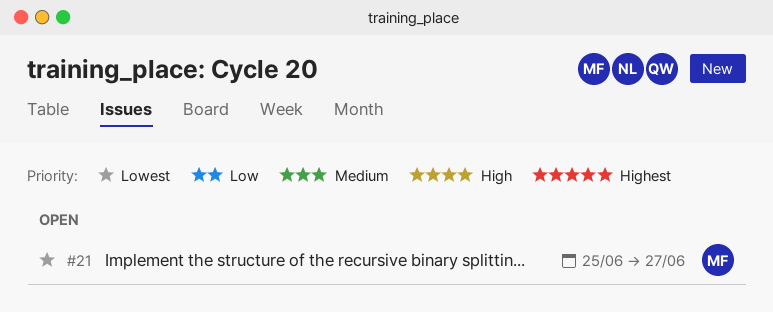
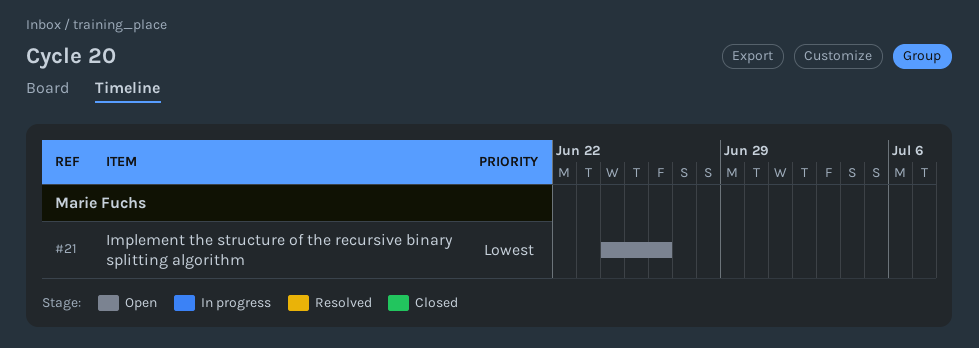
#21, start: Jun 25 -> Jun 24
#21, due: Jun 27 -> Jun 26

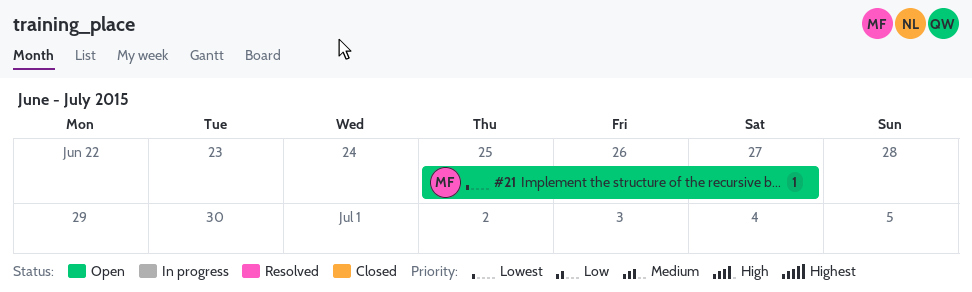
#21, start: Jun 24 -> Jun 25
#21, due: Jun 26 -> Jun 27

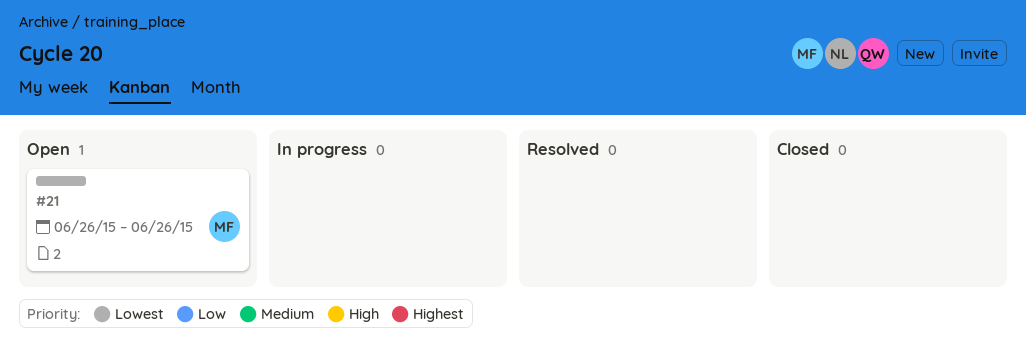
#21, start: Jun 25 -> Jun 26
#21, due: Jun 27 -> Jun 26

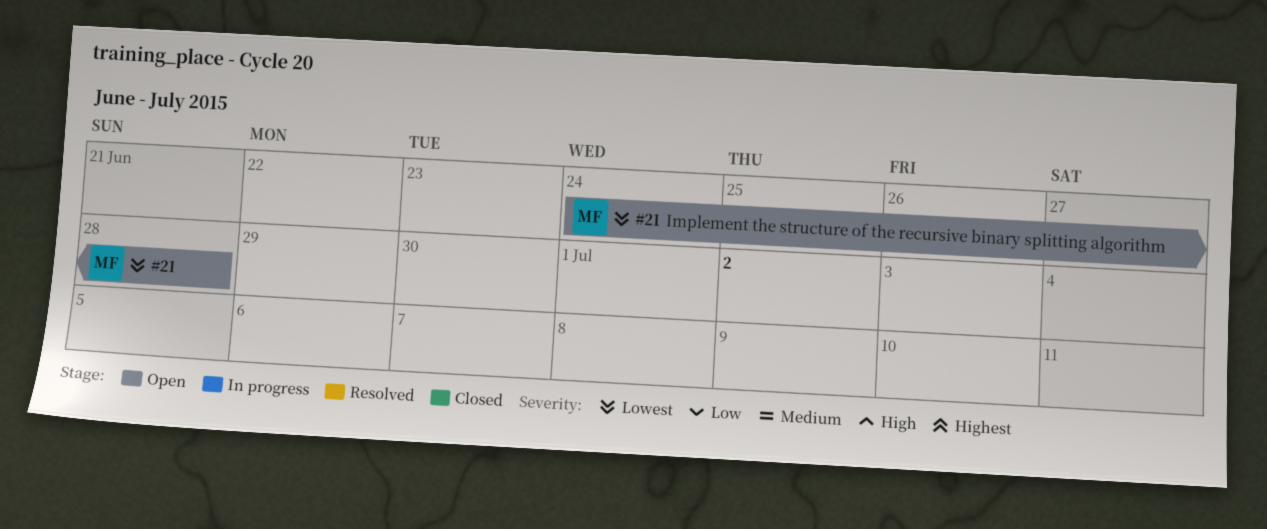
#21, start: Jun 26 -> Jun 24
#21, due: Jun 26 -> Jun 28

